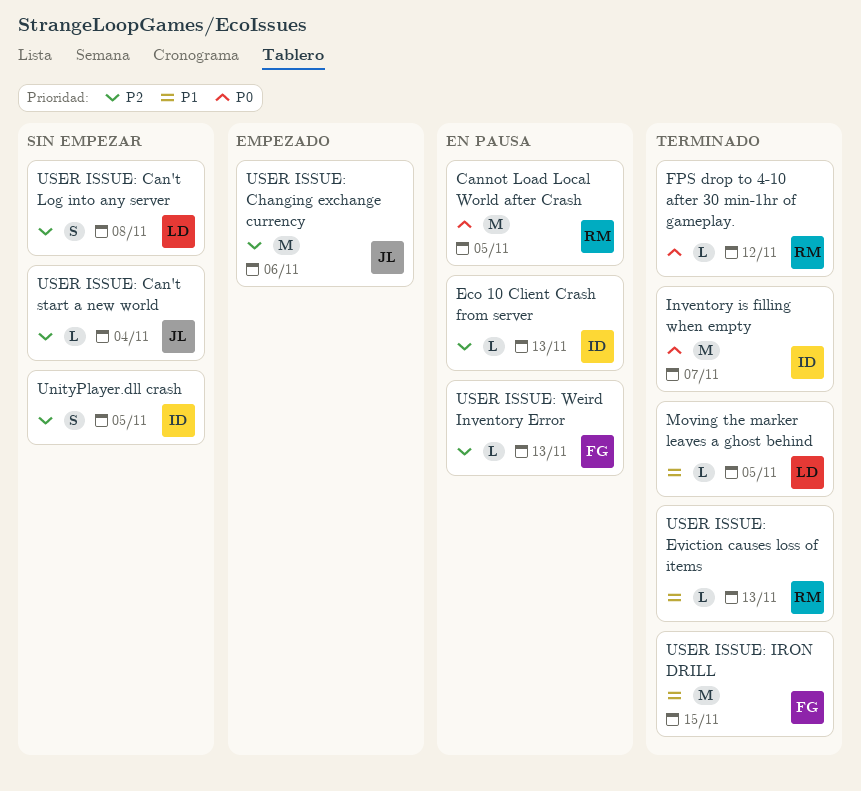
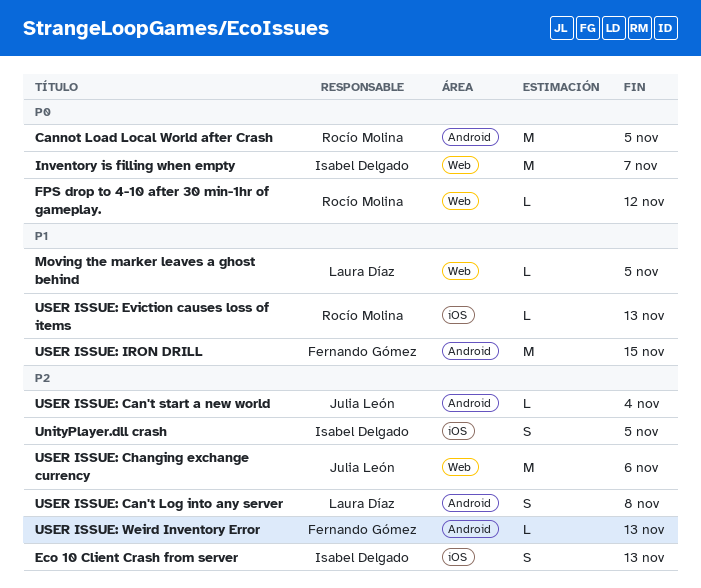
Eco 10 Client Crash from server, estimate: L -> S

